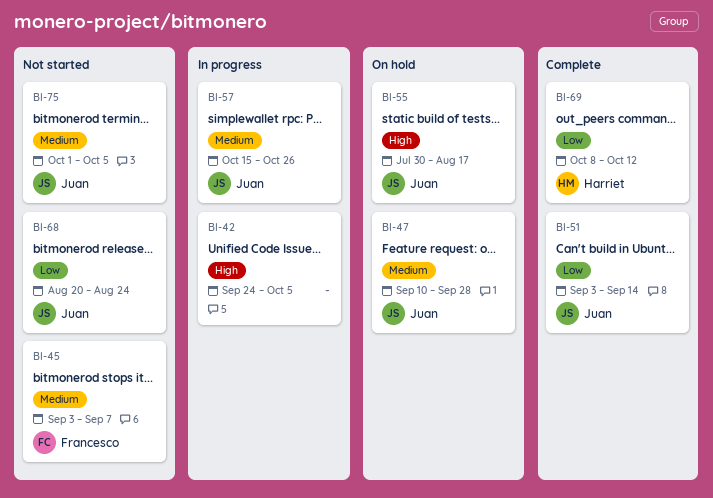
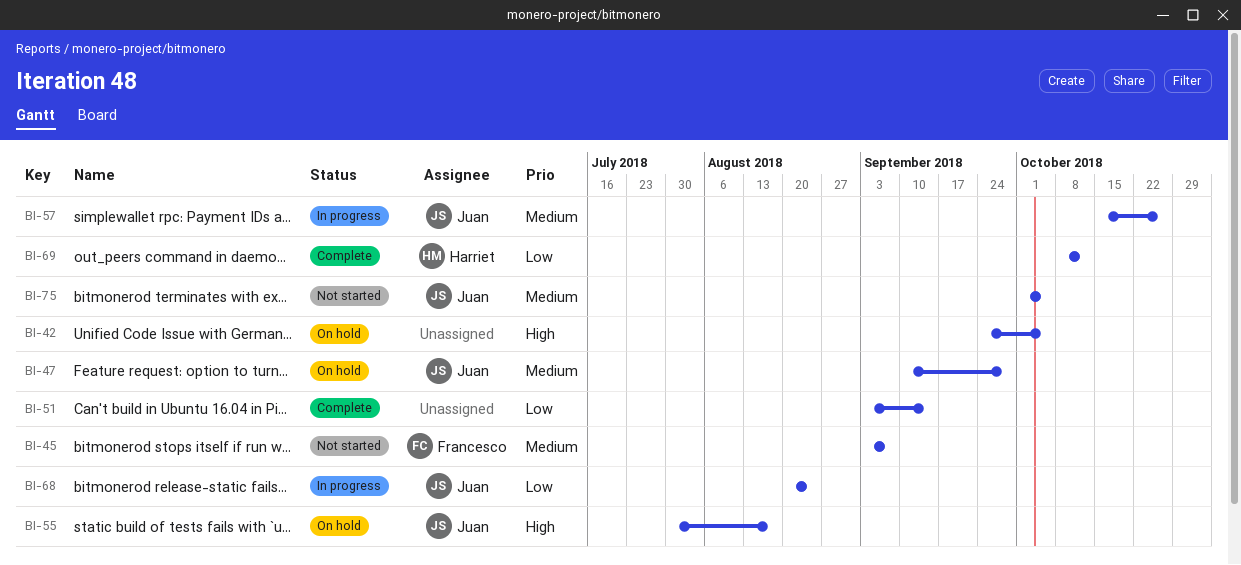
BI-42, status: In progress -> On hold
BI-51, owner: Juan -> none
BI-68, status: Not started -> In progress

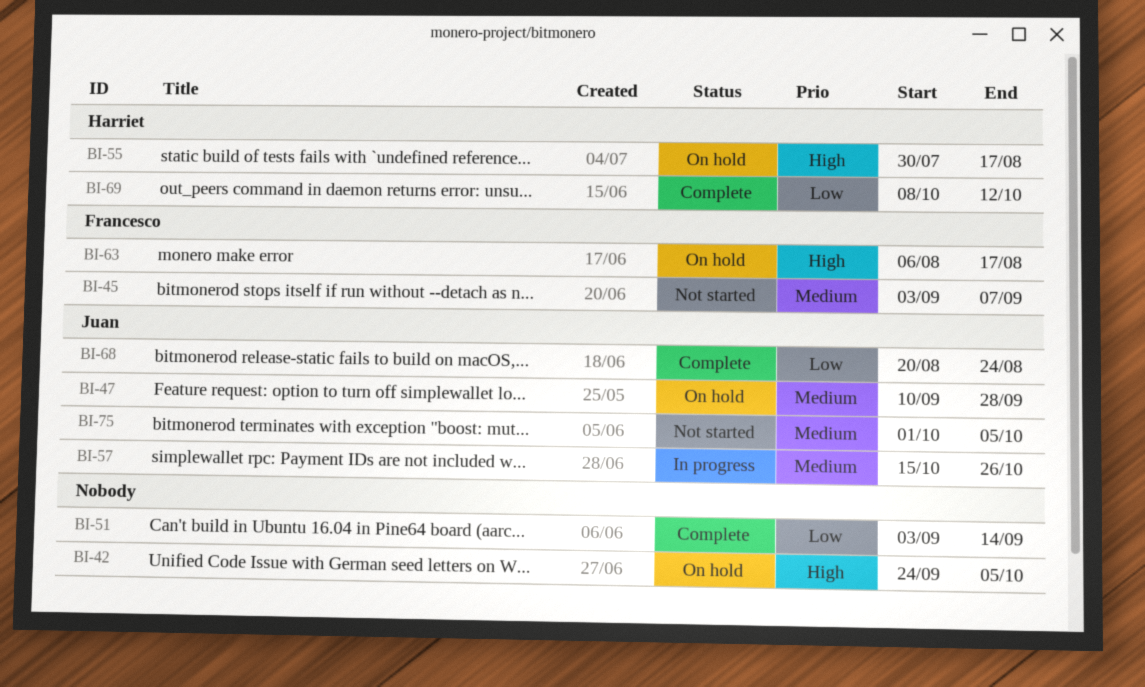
BI-55, owner: Juan -> Harriet
BI-63: none -> present
BI-68, status: In progress -> Complete

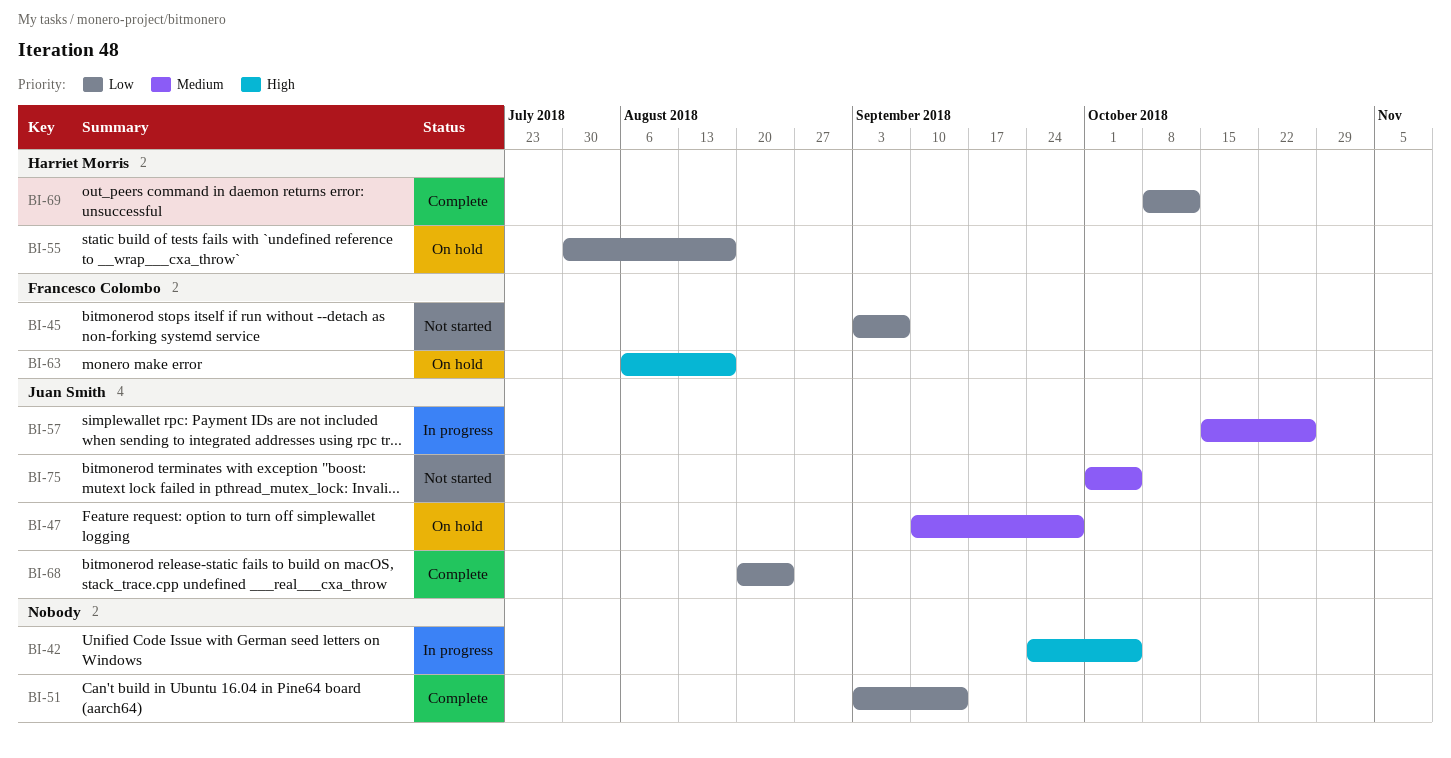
BI-42, status: On hold -> In progress
BI-45, priority: Medium -> Low
BI-55, priority: High -> Low

